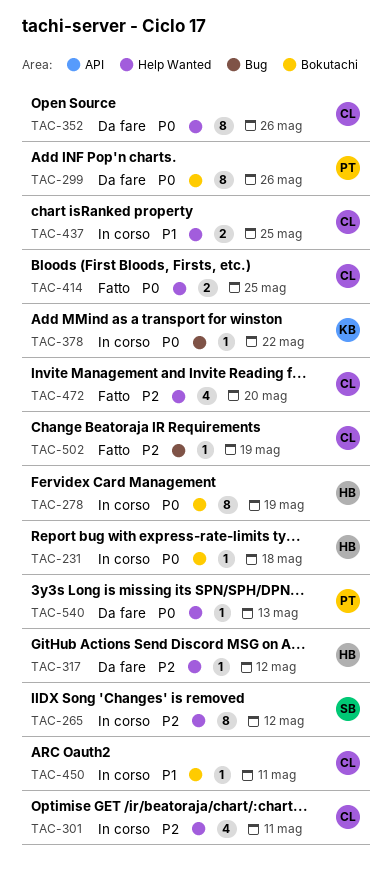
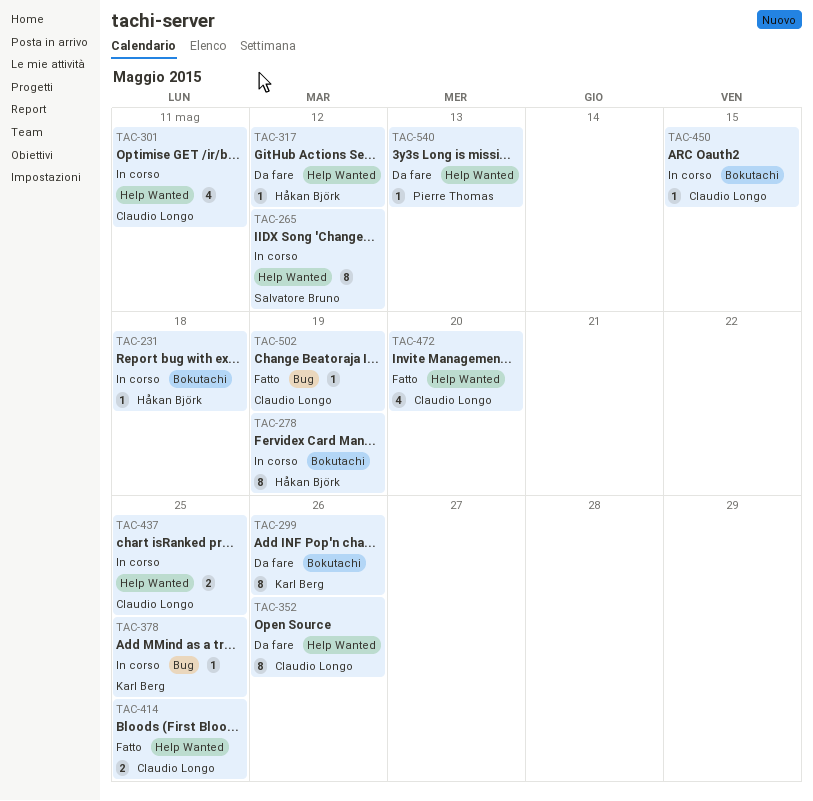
TAC-299, owner: Pierre Thomas -> Karl Berg
TAC-378, due: May 22 -> May 25
TAC-450, due: May 11 -> May 15

